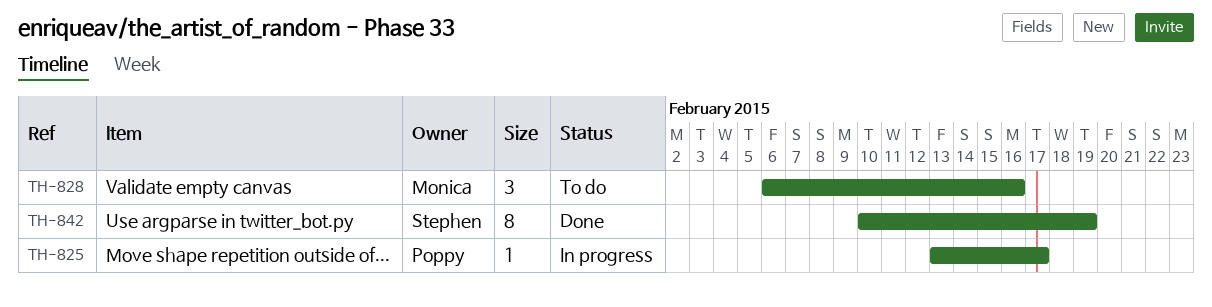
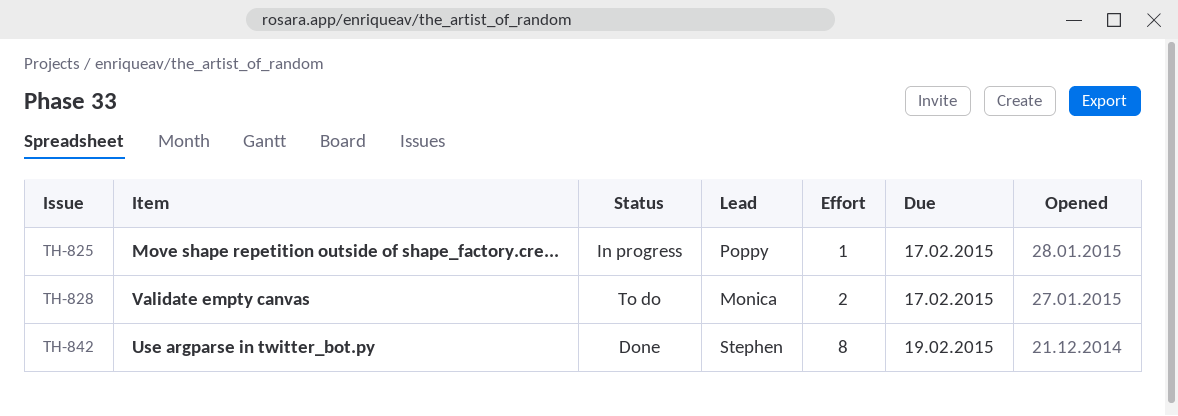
TH-828, estimate: 3 -> 2
TH-828, due: Feb 16 -> Feb 17

